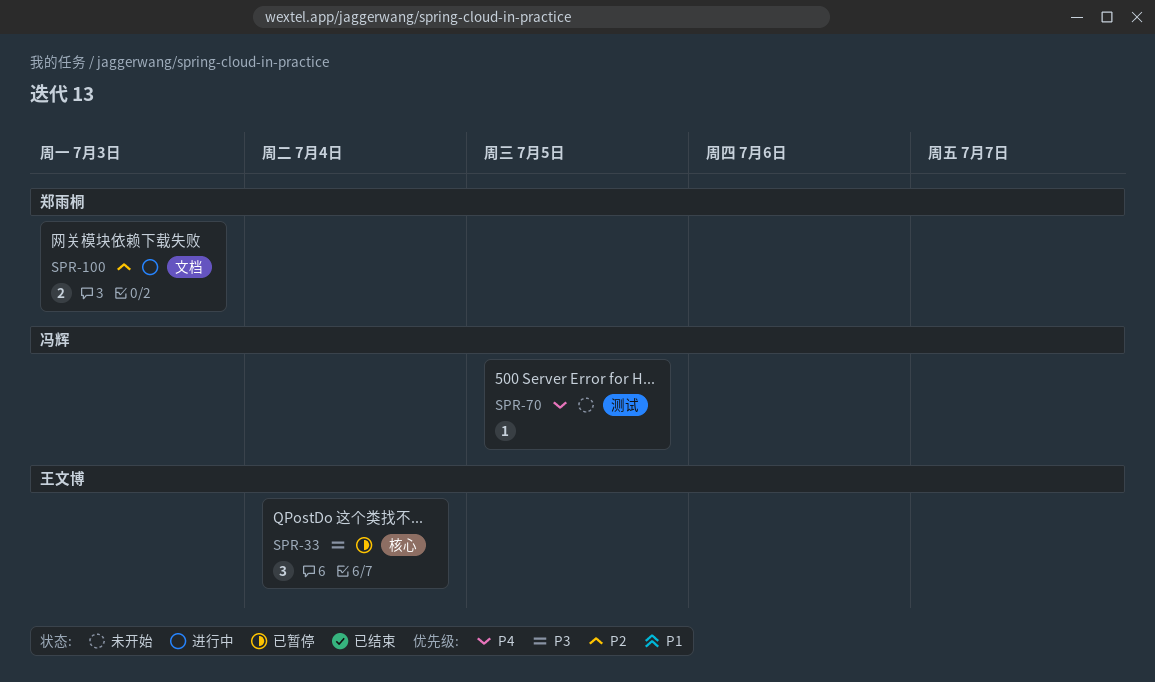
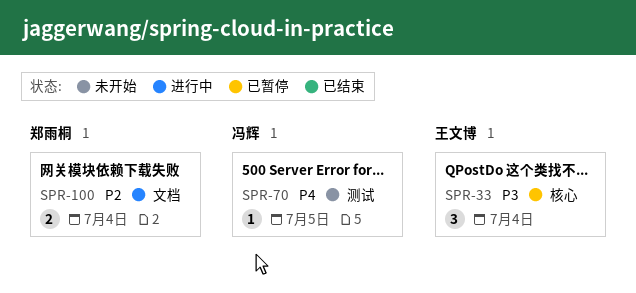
SPR-100, due: Jul 3 -> Jul 4

